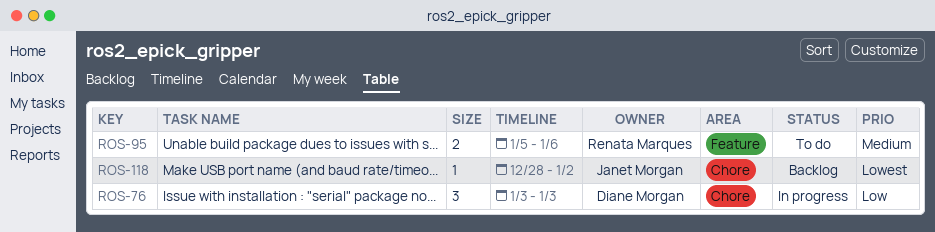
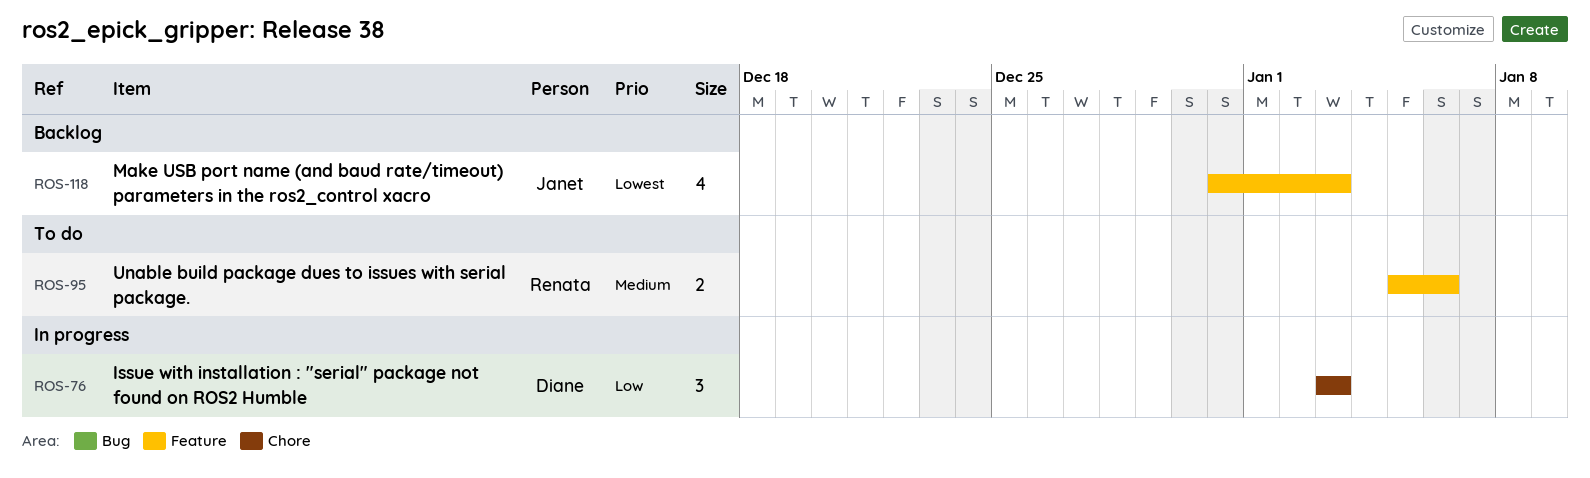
ROS-118, label: Chore -> Feature
ROS-118, estimate: 1 -> 4
ROS-118, start: Dec 28 -> Dec 31
ROS-118, due: Jan 2 -> Jan 3

